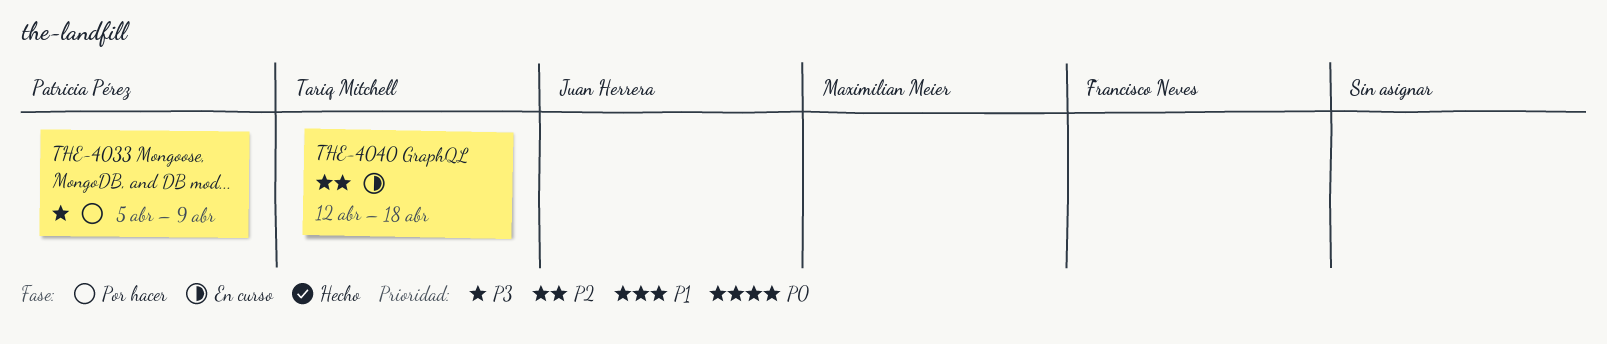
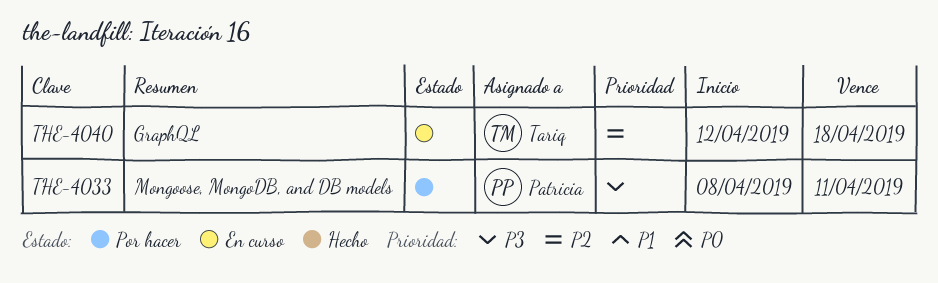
THE-4033, start: Apr 5 -> Apr 8
THE-4033, due: Apr 9 -> Apr 11

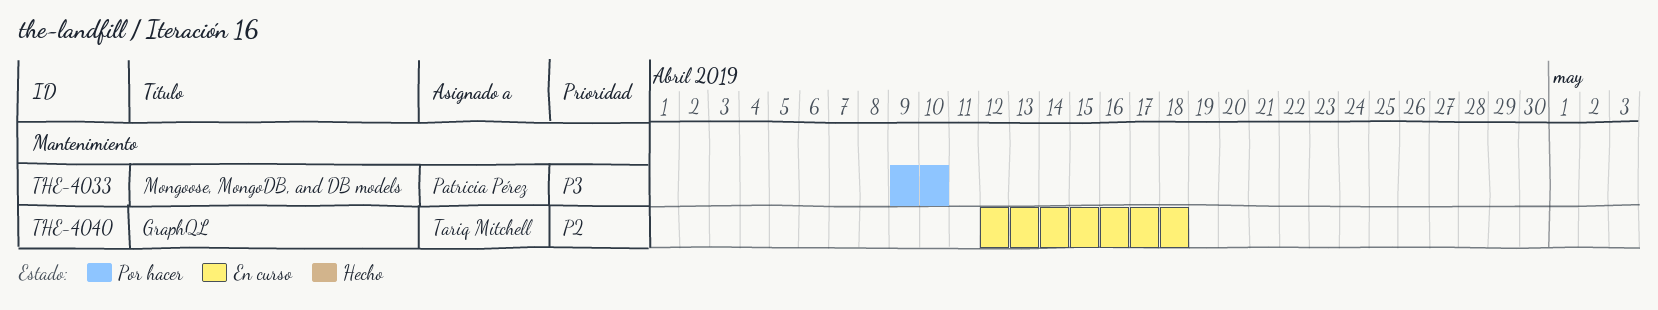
THE-4033, start: Apr 8 -> Apr 9
THE-4033, due: Apr 11 -> Apr 10

